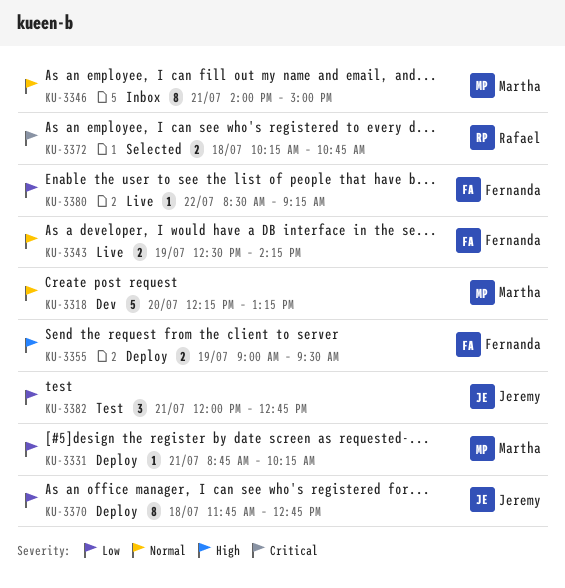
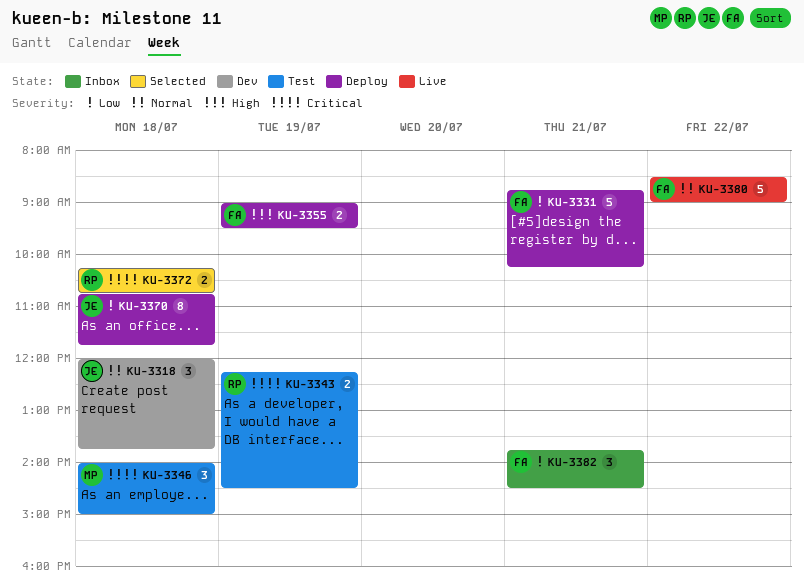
KU-3318, owner: Martha -> Jeremy
KU-3318, estimate: 5 -> 3
KU-3318, day: Jul 20 -> Jul 18
KU-3318, begins: 12:15 -> 12:00
KU-3318, ends: 13:15 -> 13:45
KU-3331, owner: Martha -> Fernanda
KU-3331, estimate: 1 -> 5
KU-3343, status: Live -> Test
KU-3343, owner: Fernanda -> Rafael
KU-3343, priority: Normal -> Critical
KU-3343, begins: 12:30 -> 12:15
KU-3343, ends: 14:15 -> 14:30
KU-3346, status: Inbox -> Test
KU-3346, priority: Normal -> Critical
KU-3346, estimate: 8 -> 3
KU-3346, day: Jul 21 -> Jul 18
KU-3370, begins: 11:45 -> 10:45
KU-3370, ends: 12:45 -> 11:45
KU-3380, priority: Low -> Normal
KU-3380, estimate: 1 -> 5
KU-3380, ends: 09:15 -> 09:00
KU-3382, status: Test -> Inbox
KU-3382, owner: Jeremy -> Fernanda
KU-3382, begins: 12:00 -> 13:45
KU-3382, ends: 12:45 -> 14:30

